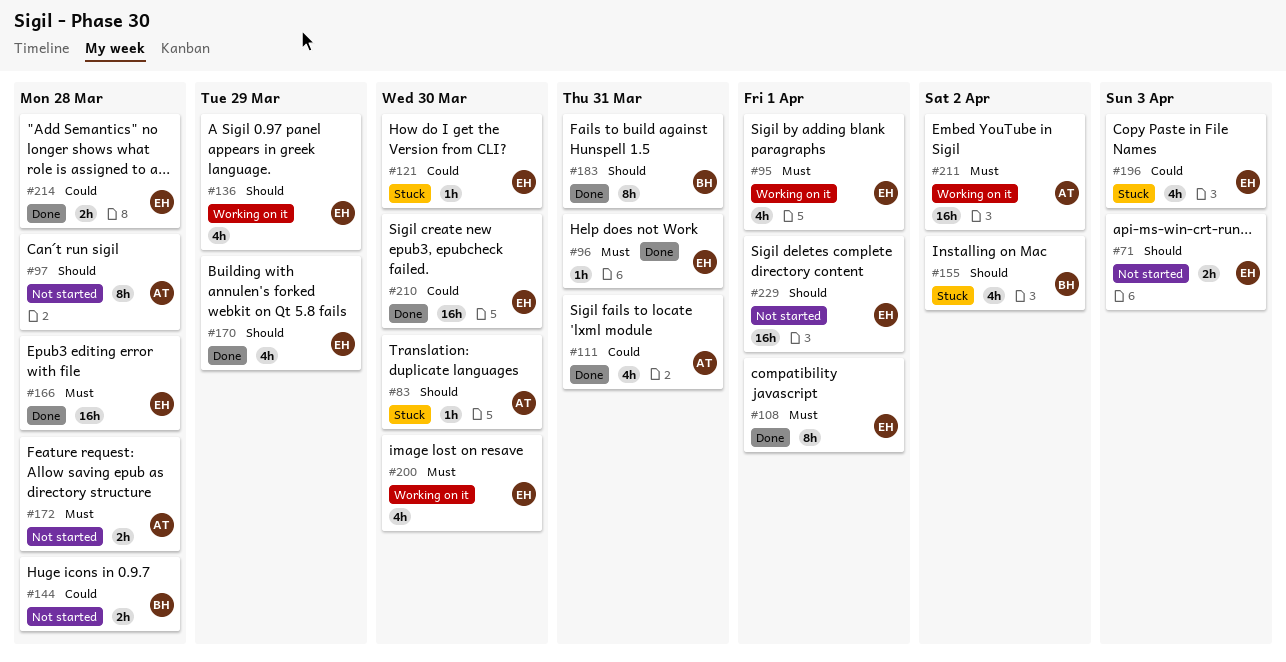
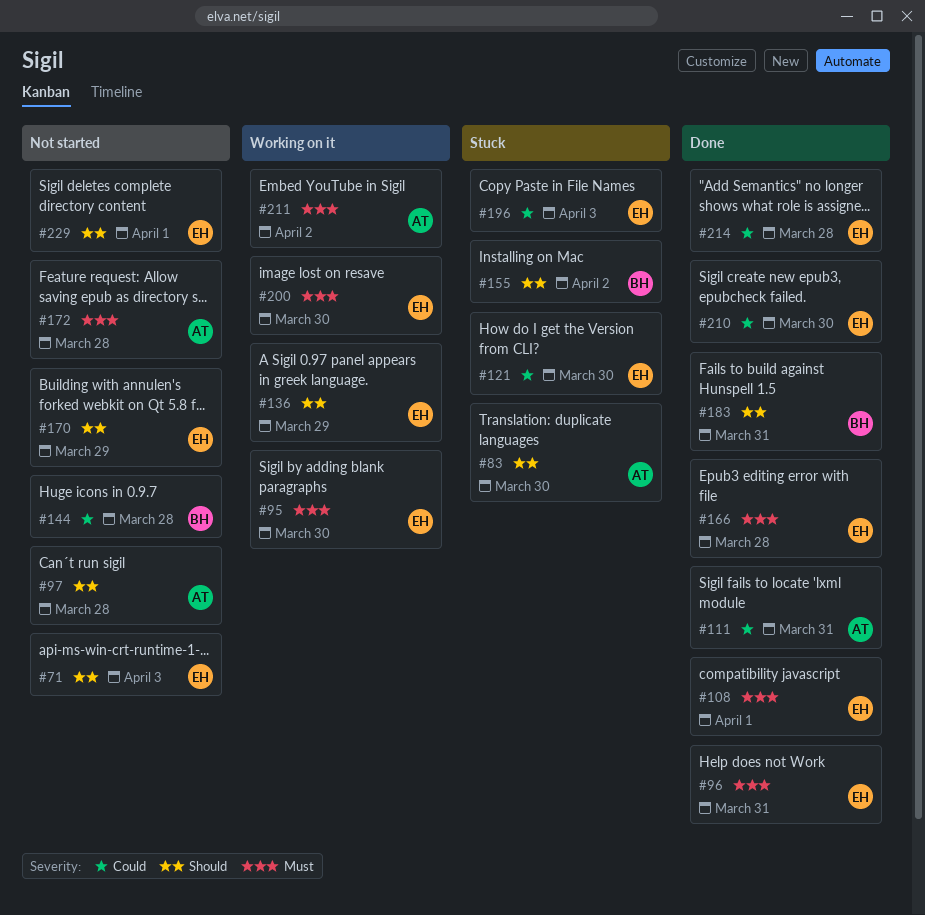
#95, due: Apr 1 -> Mar 30
#170, status: Done -> Not started

